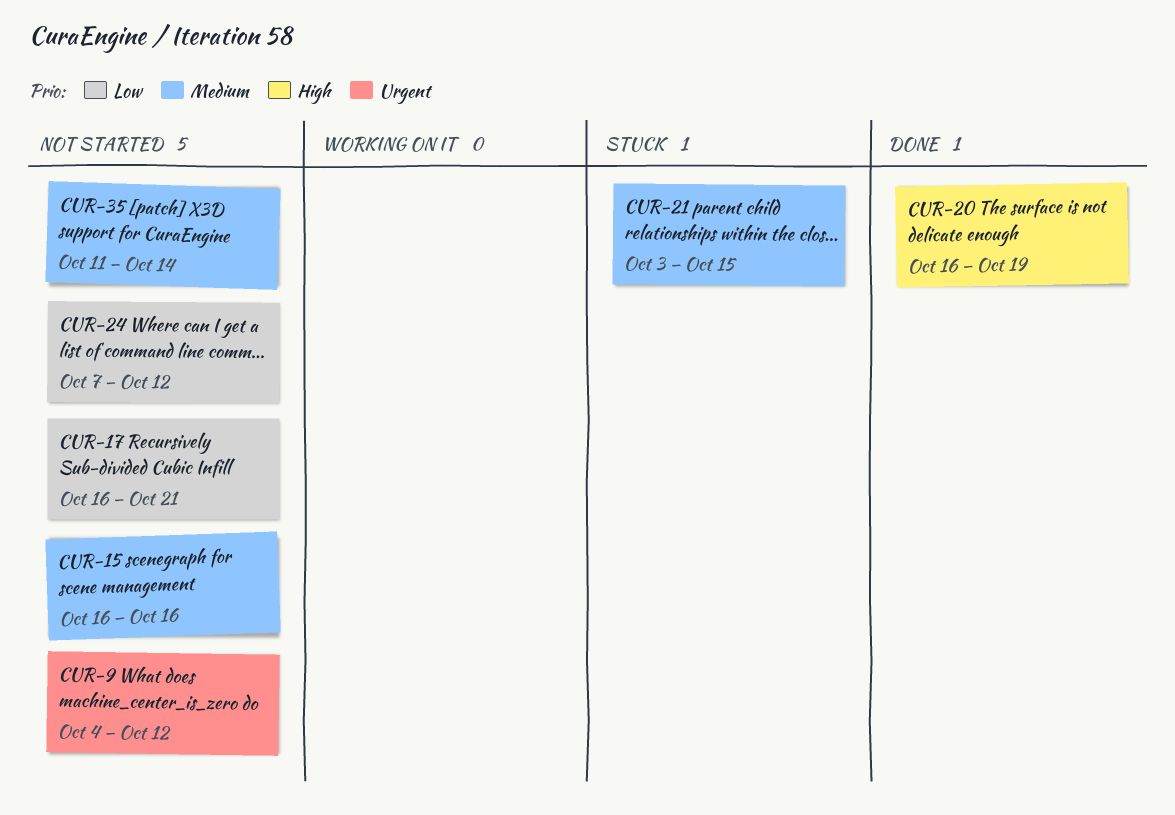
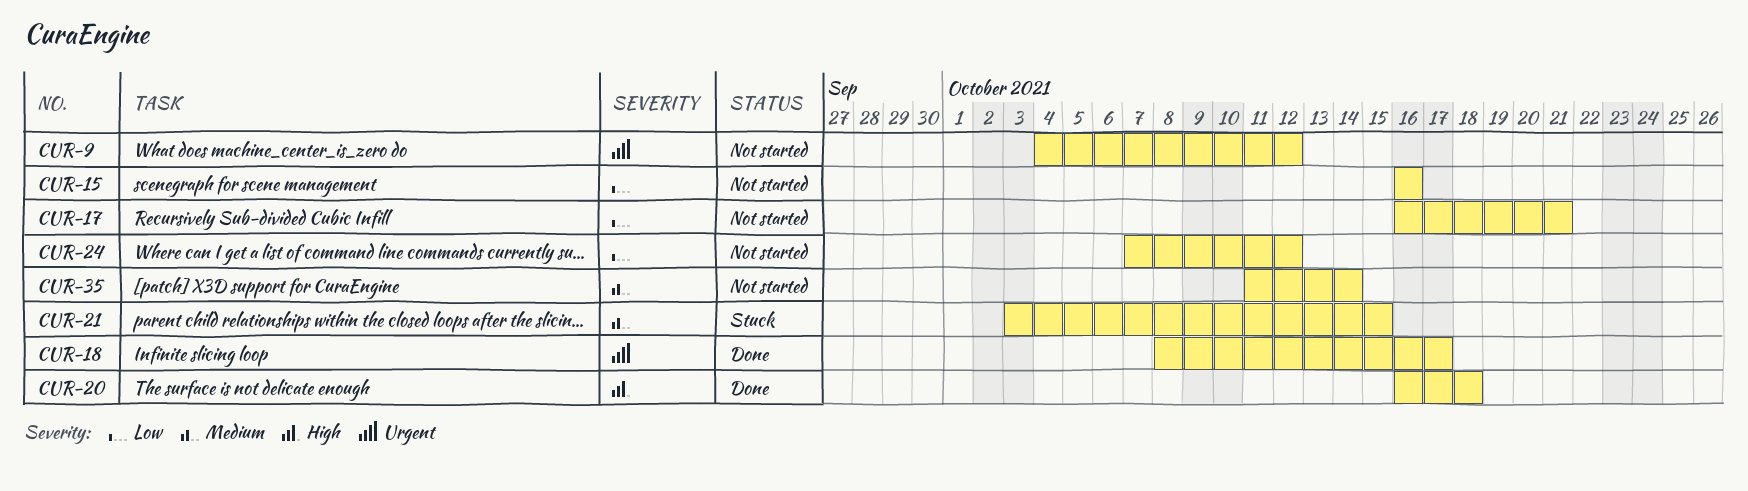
CUR-15, priority: Medium -> Low
CUR-18: none -> present
CUR-20, due: Oct 19 -> Oct 18

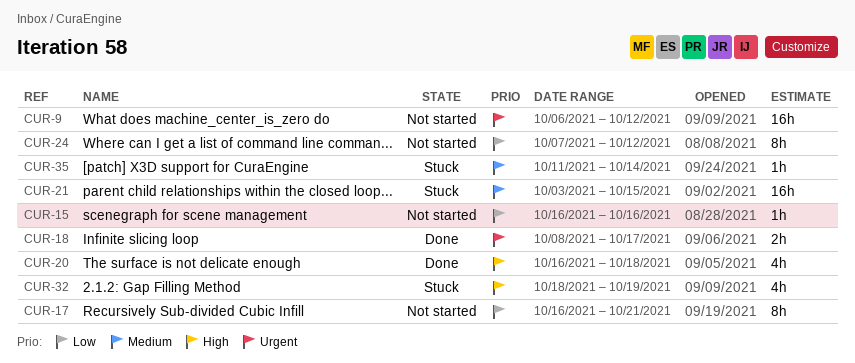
CUR-9, start: Oct 4 -> Oct 6
CUR-32: none -> present
CUR-35, status: Not started -> Stuck

